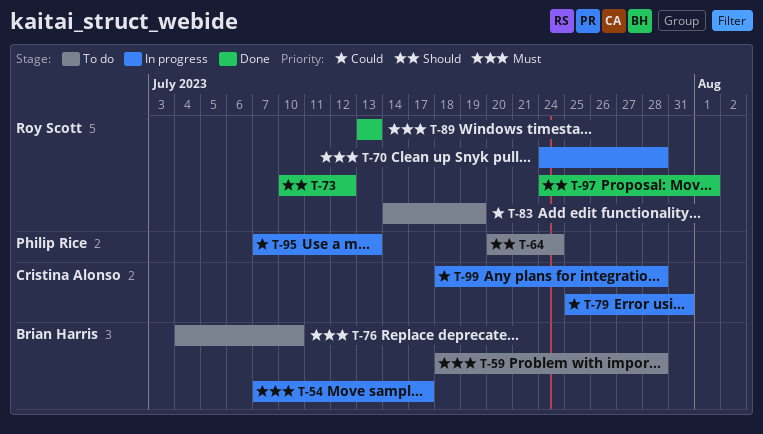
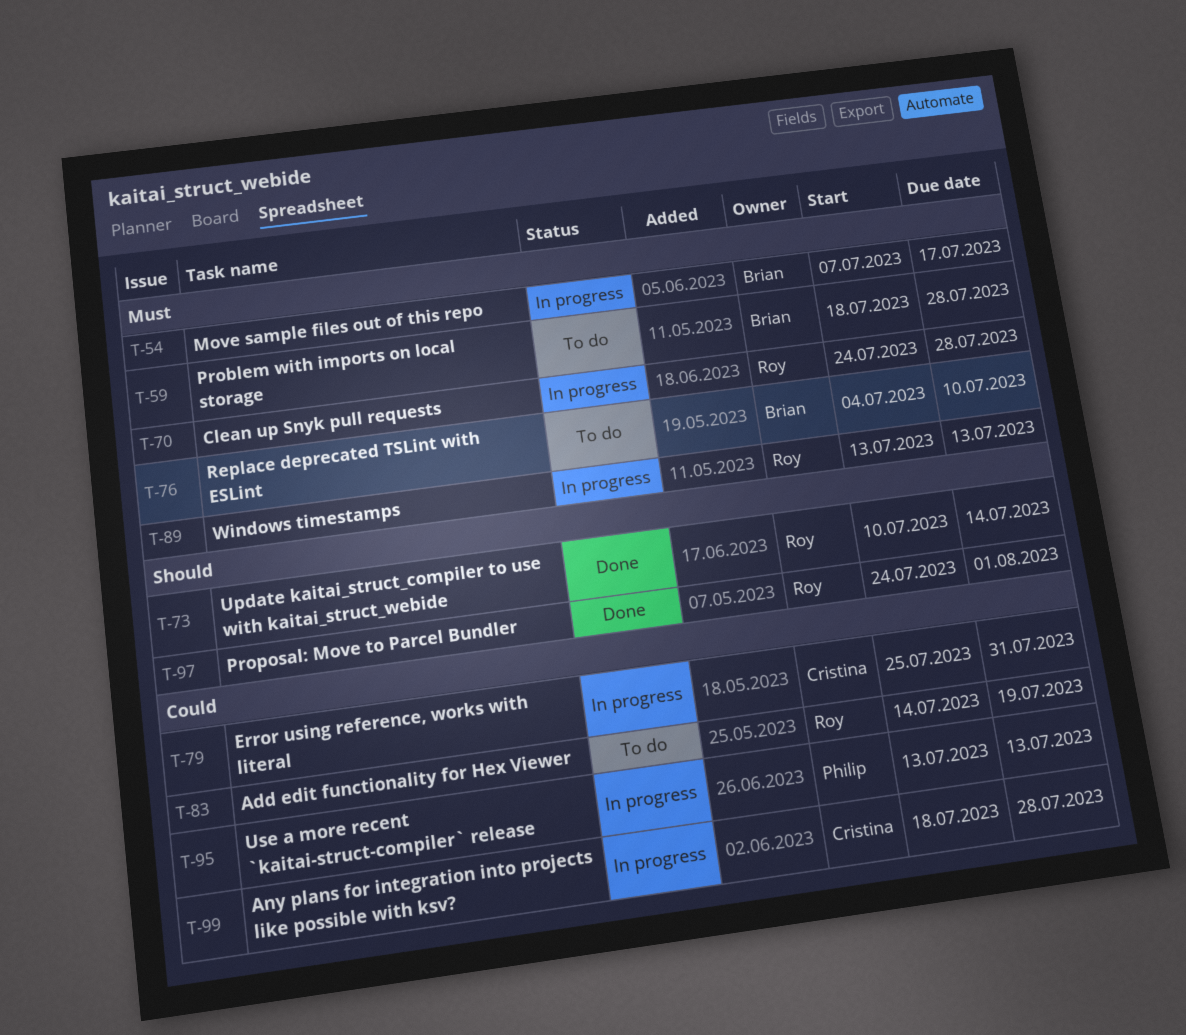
T-64: present -> none
T-73, due: Jul 12 -> Jul 14
T-89, status: Done -> In progress
T-95, start: Jul 7 -> Jul 13

